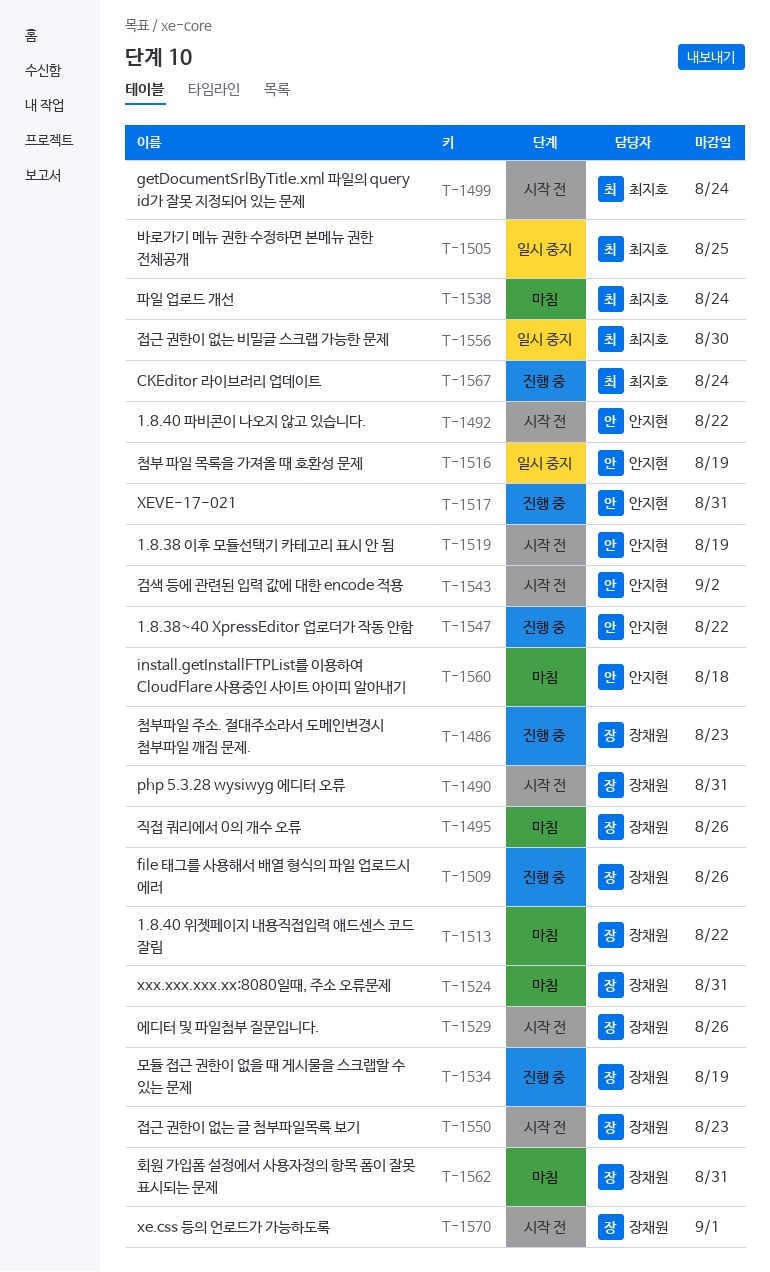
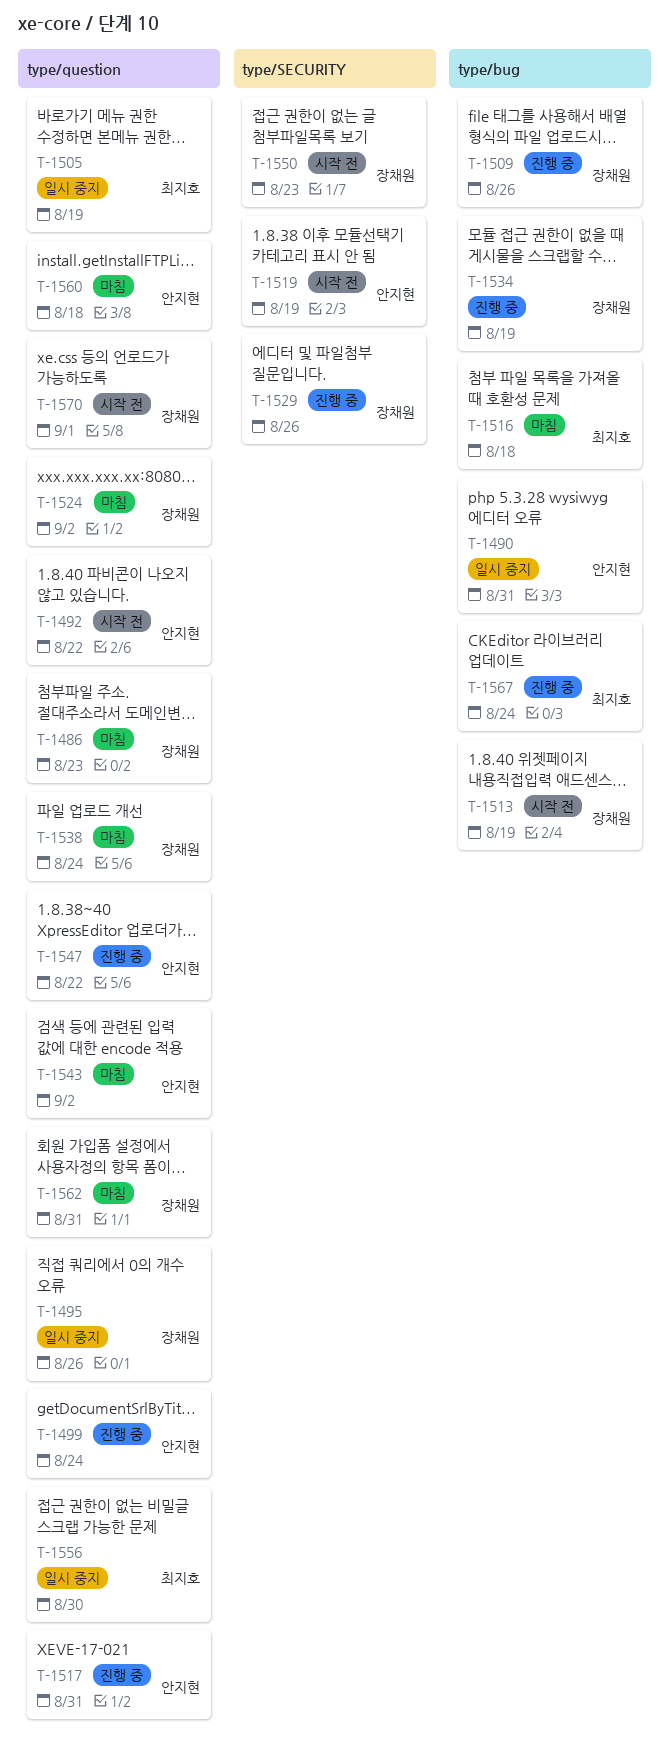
T-1486, status: 진행 중 -> 마침
T-1490, status: 시작 전 -> 일시 중지
T-1490, owner: 장채원 -> 안지현
T-1495, status: 마침 -> 일시 중지
T-1499, status: 시작 전 -> 진행 중
T-1499, owner: 최지호 -> 안지현
T-1505, due: Aug 25 -> Aug 19
T-1513, status: 마침 -> 시작 전
T-1513, due: Aug 22 -> Aug 19
T-1516, status: 일시 중지 -> 마침
T-1516, owner: 안지현 -> 최지호
T-1516, due: Aug 19 -> Aug 18
T-1524, due: Aug 31 -> Sep 2
T-1529, status: 시작 전 -> 진행 중
T-1538, owner: 최지호 -> 장채원
T-1543, status: 시작 전 -> 마침

